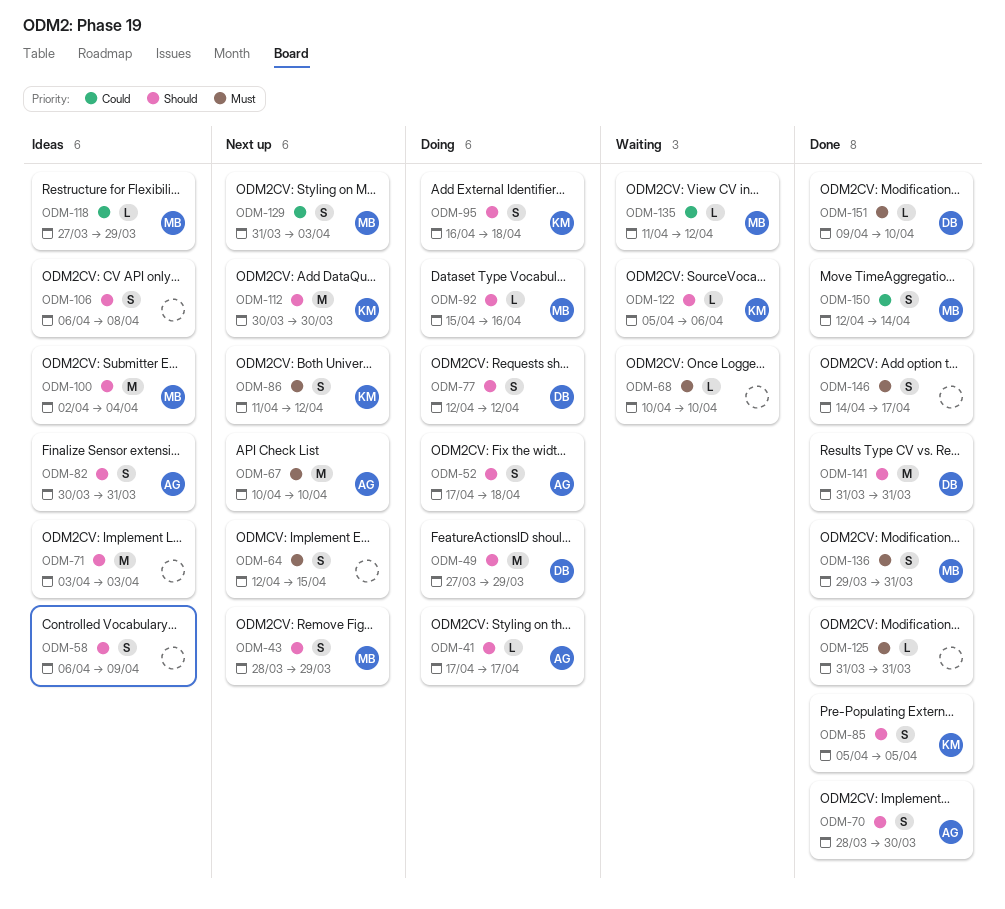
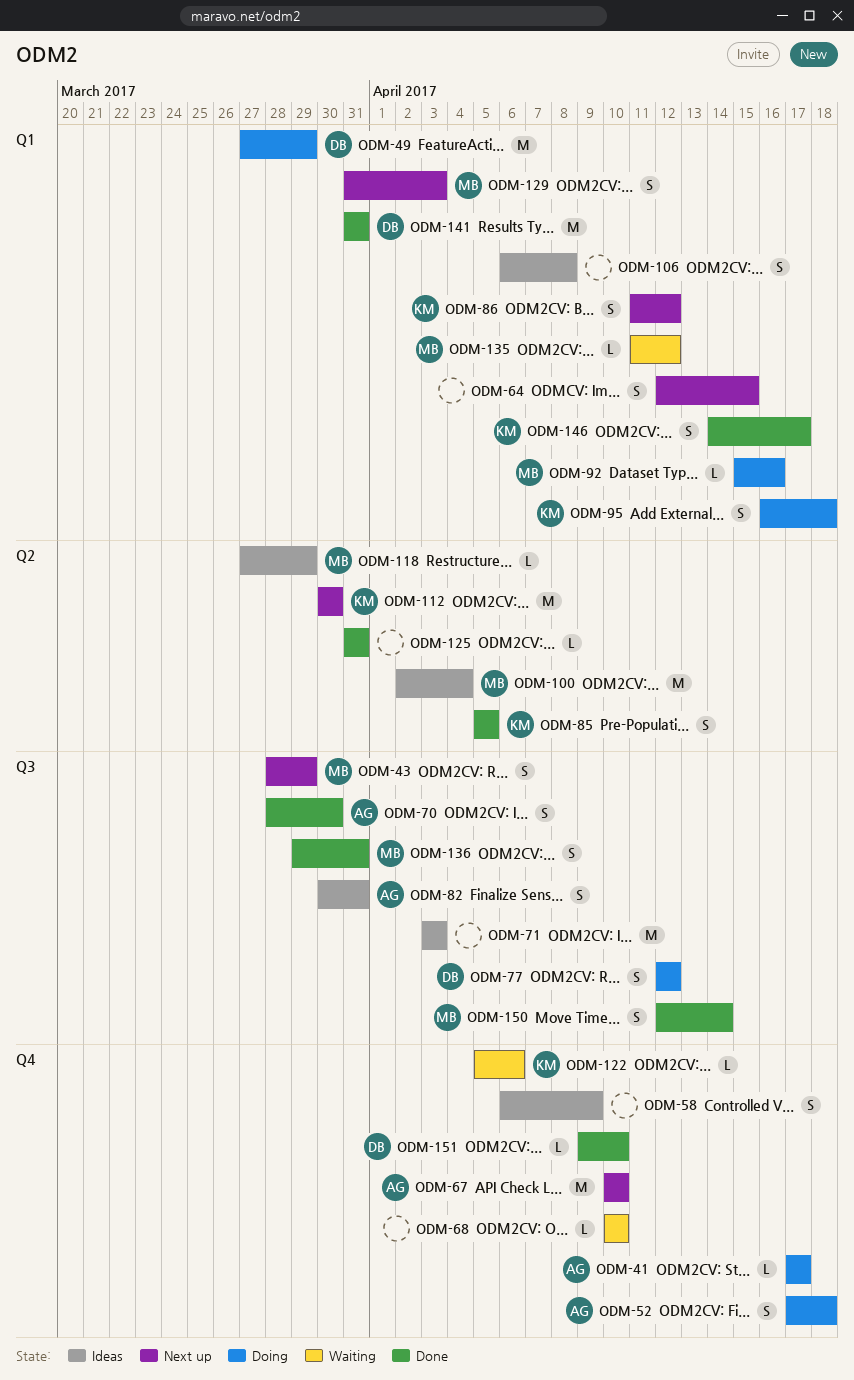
ODM-146, owner: none -> KM

